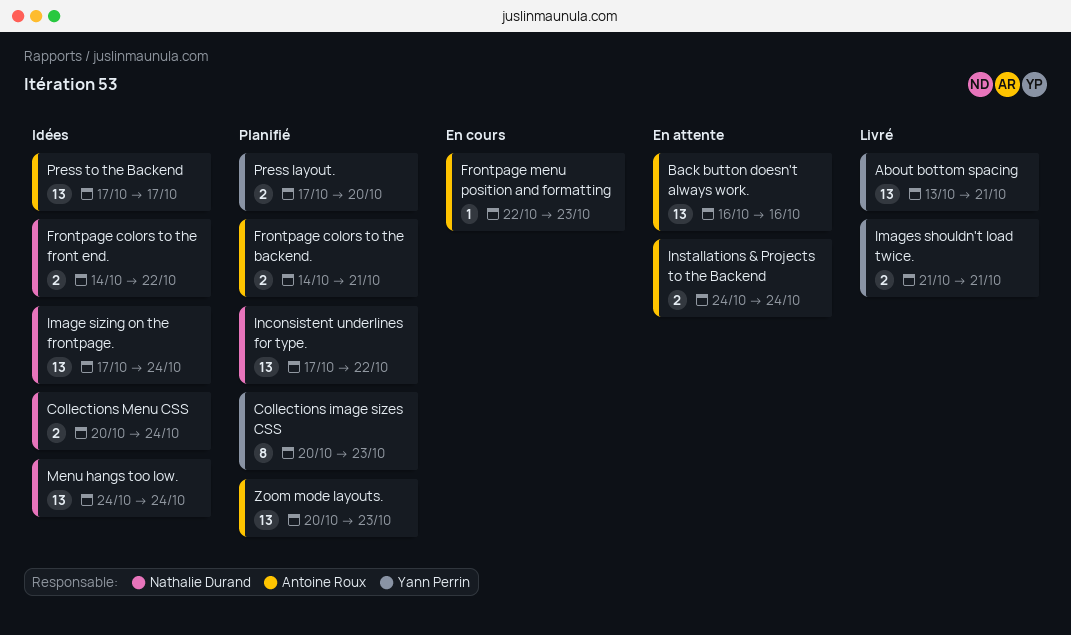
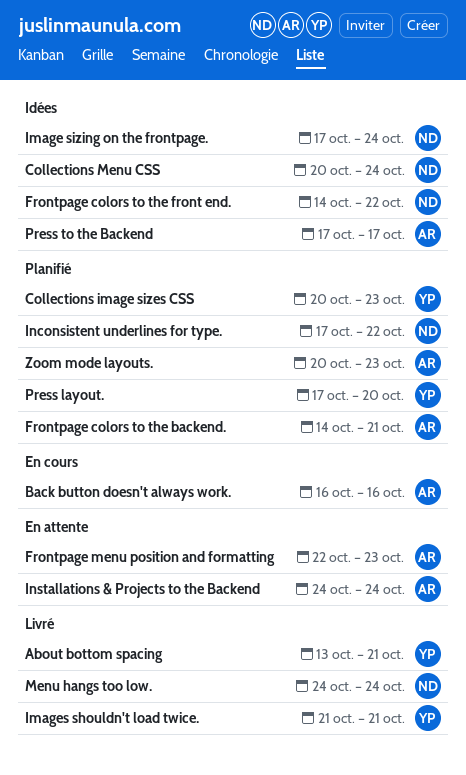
Back button doesn't always work., status: En attente -> En cours
Frontpage menu position and formatting, status: En cours -> En attente
Menu hangs too low., status: Idées -> Livré

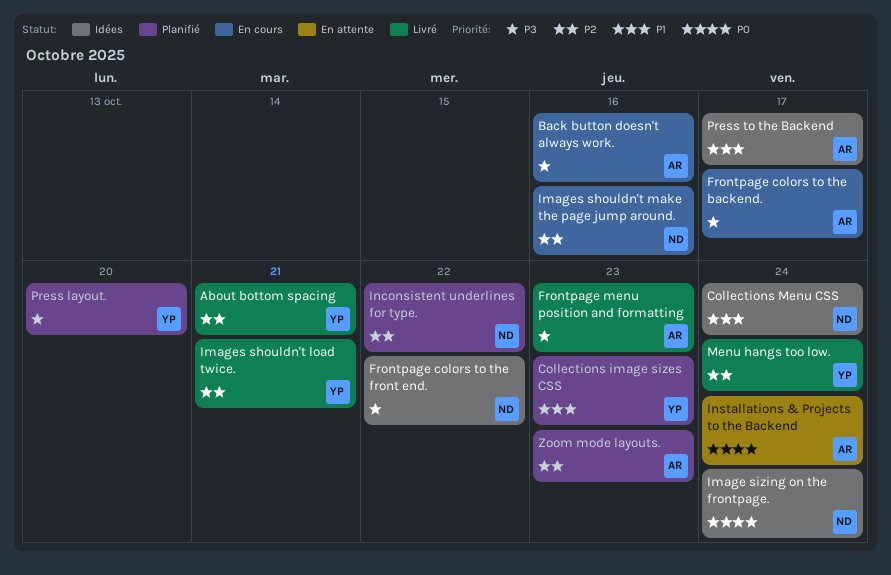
Frontpage colors to the backend., status: Planifié -> En cours
Frontpage colors to the backend., due: Oct 21 -> Oct 17
Frontpage menu position and formatting, status: En attente -> Livré
Images shouldn't make the page jump around.: none -> present
Menu hangs too low., owner: ND -> YP

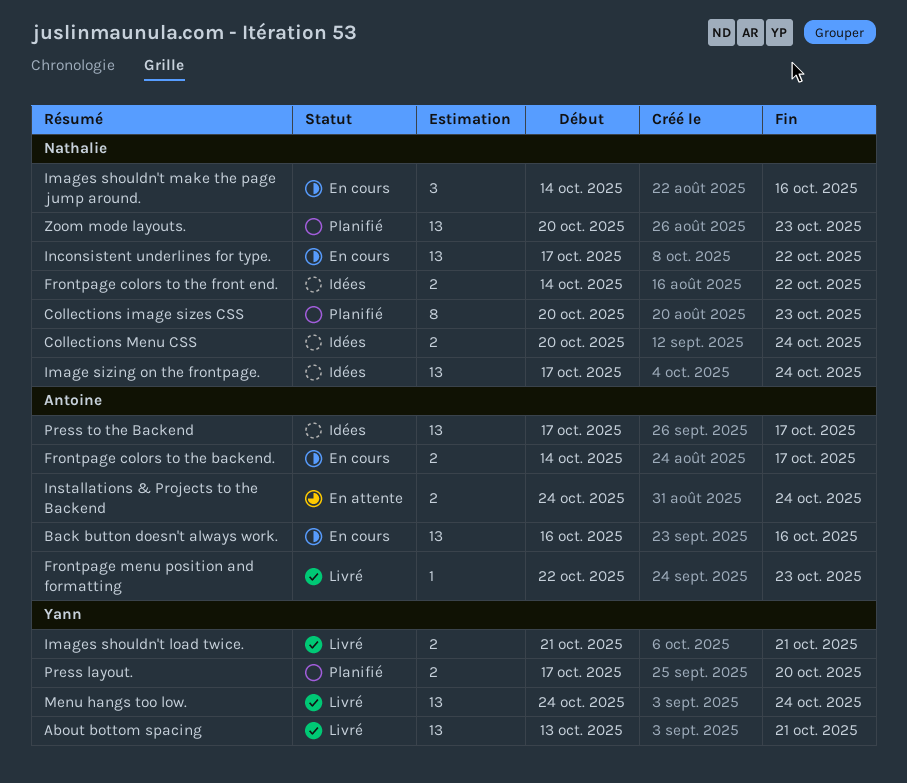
Collections image sizes CSS, owner: Yann -> Nathalie
Inconsistent underlines for type., status: Planifié -> En cours
Zoom mode layouts., owner: Antoine -> Nathalie

